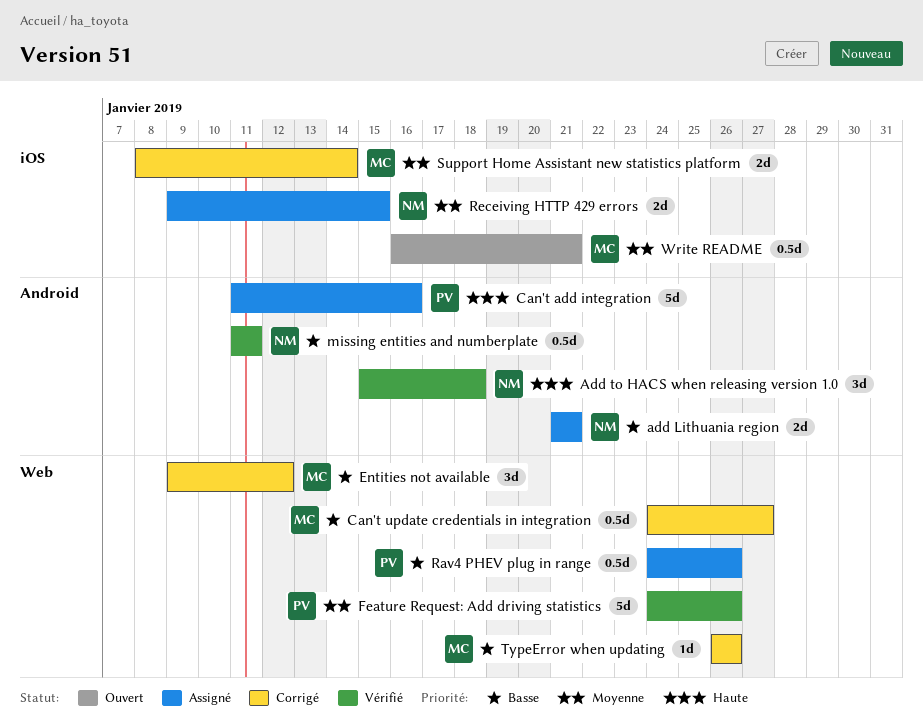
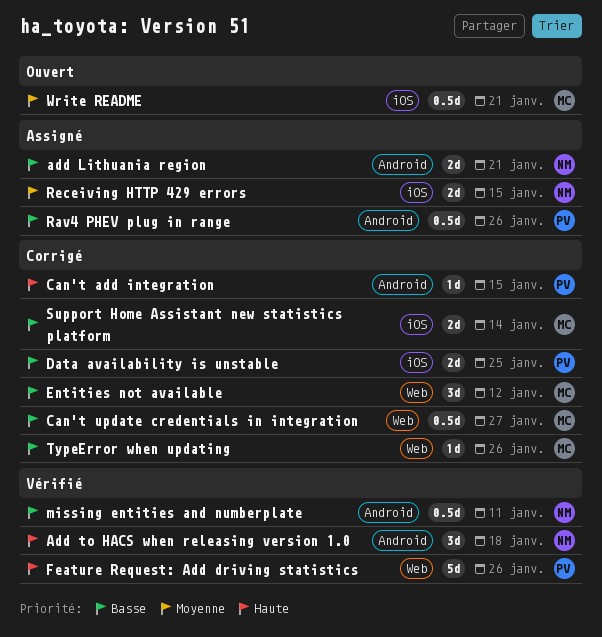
Can't add integration, status: Assigné -> Corrigé
Can't add integration, estimate: 5d -> 1d
Can't add integration, due: Jan 16 -> Jan 15
Data availability is unstable: none -> present
Feature Request: Add driving statistics, priority: Moyenne -> Haute
Rav4 PHEV plug in range, label: Web -> Android
Support Home Assistant new statistics platform, priority: Moyenne -> Basse

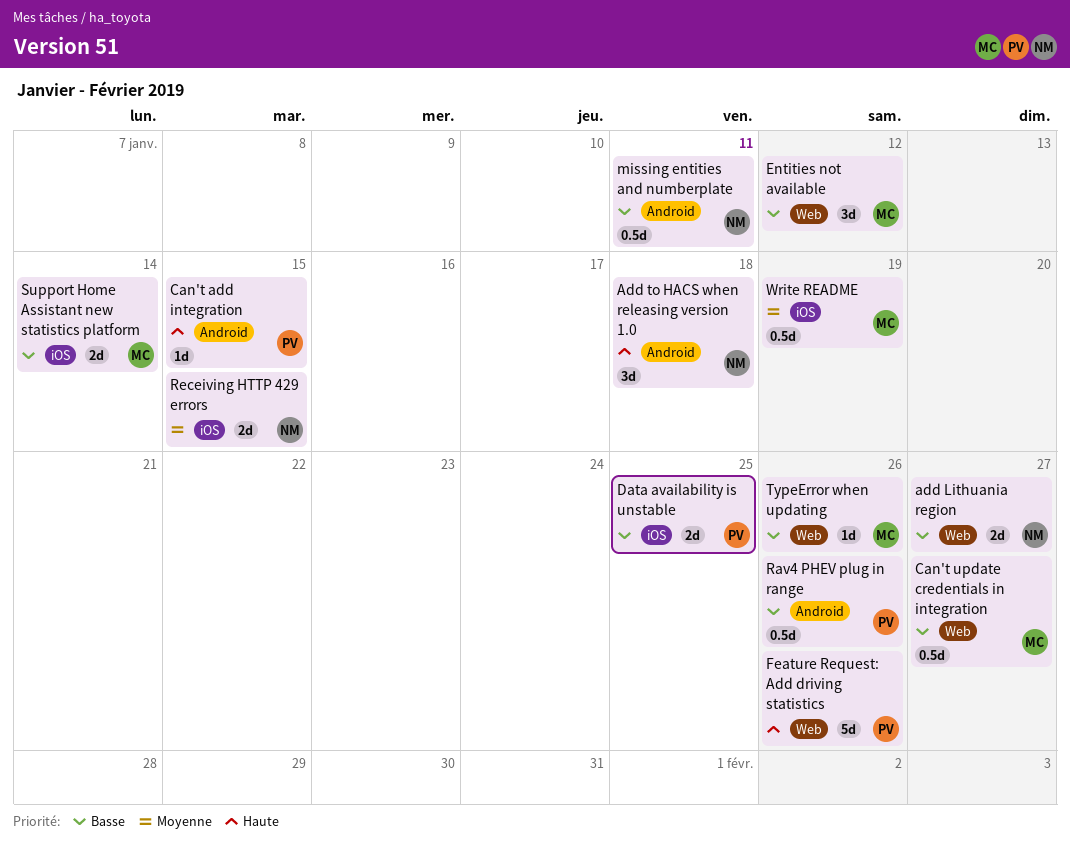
add Lithuania region, label: Android -> Web
add Lithuania region, due: Jan 21 -> Jan 27
Write README, due: Jan 21 -> Jan 19

